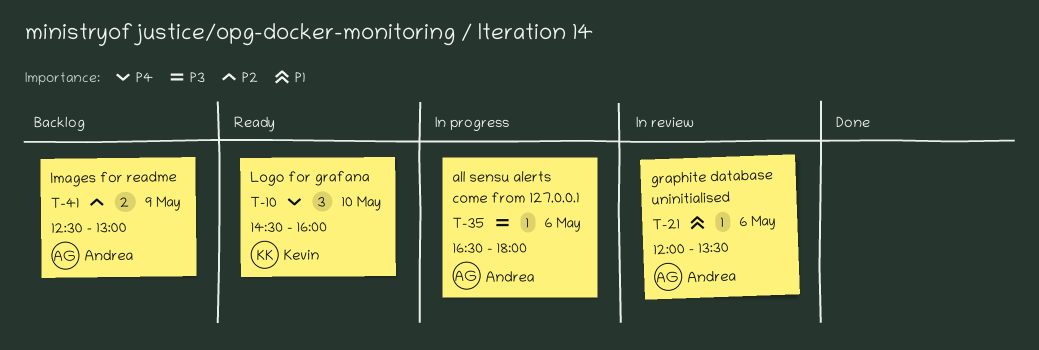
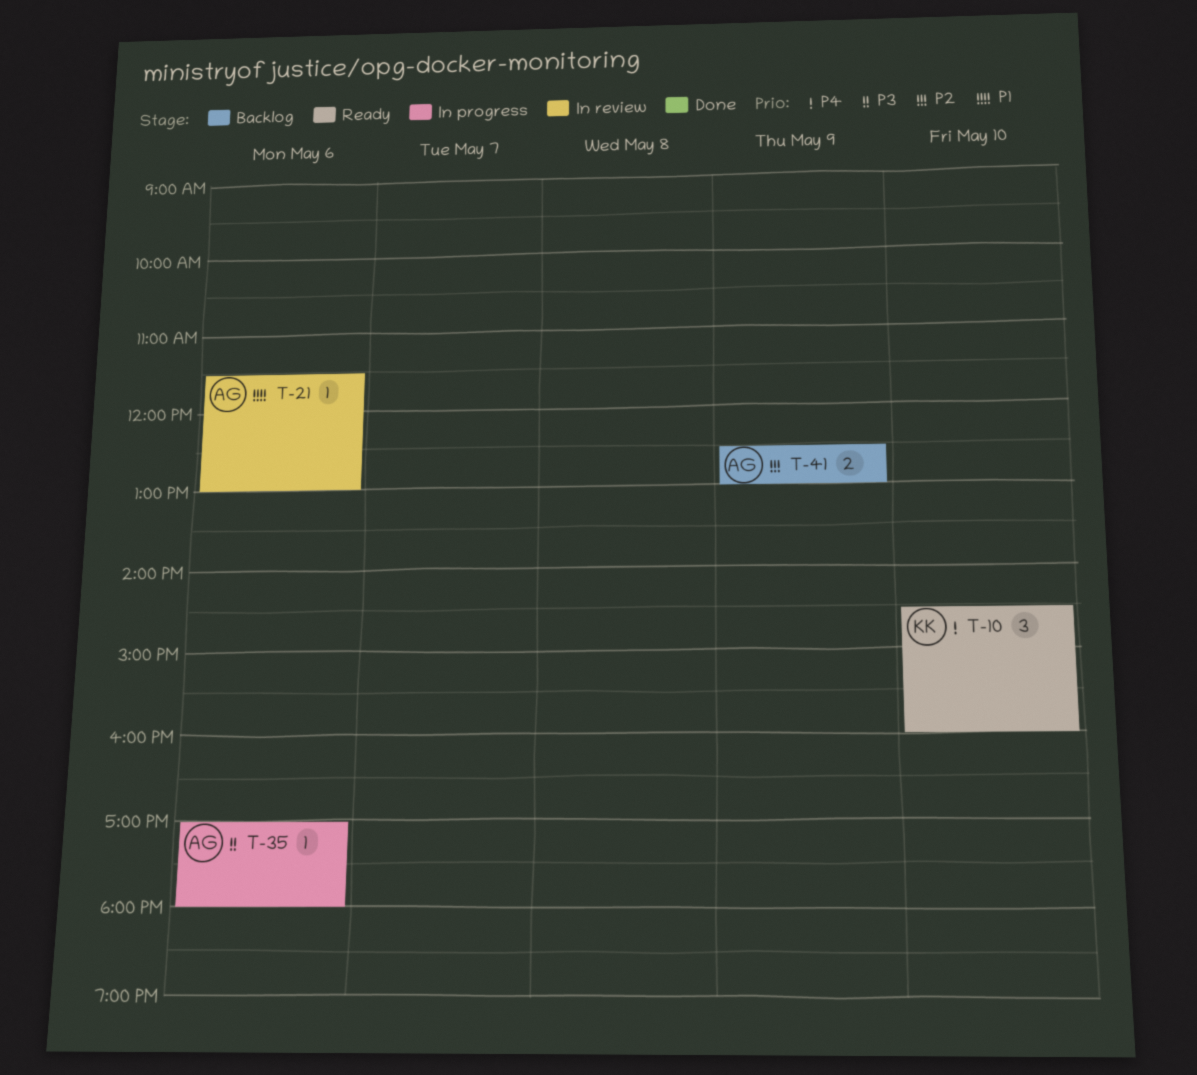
T-21, begins: 12:00 -> 11:30
T-21, ends: 13:30 -> 13:00
T-35, begins: 16:30 -> 17:00

